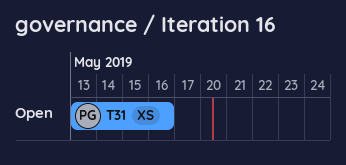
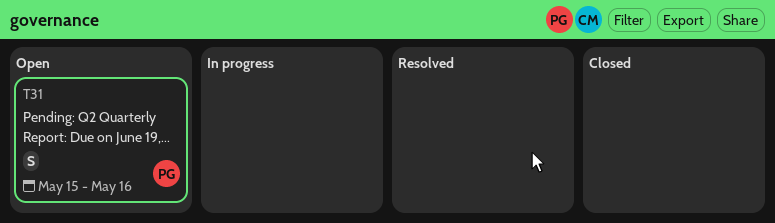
T31, estimate: XS -> S
T31, start: May 13 -> May 15

